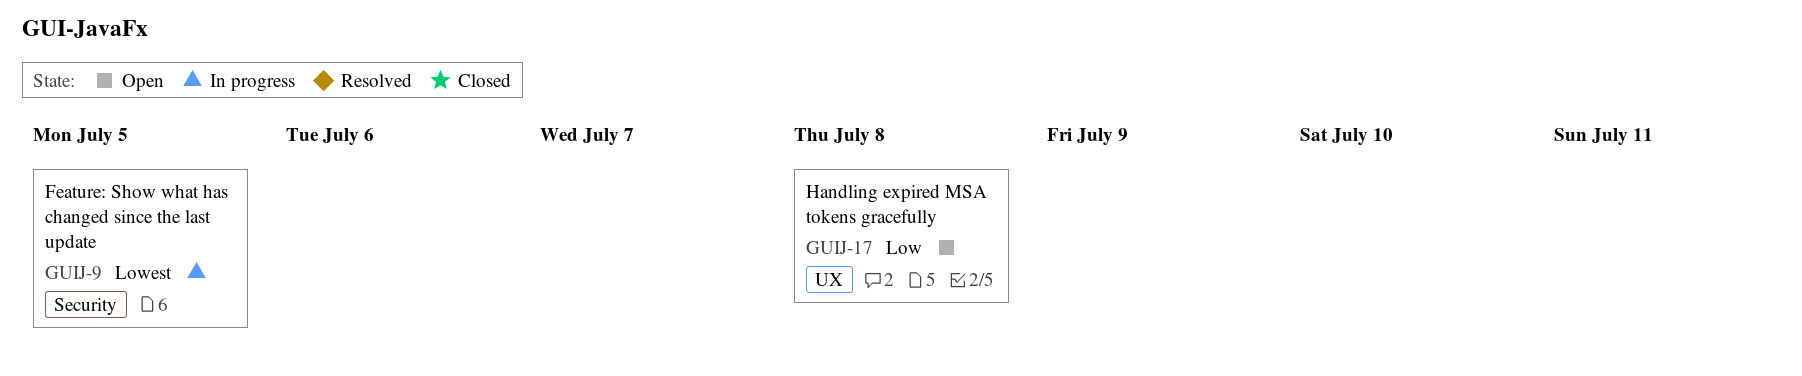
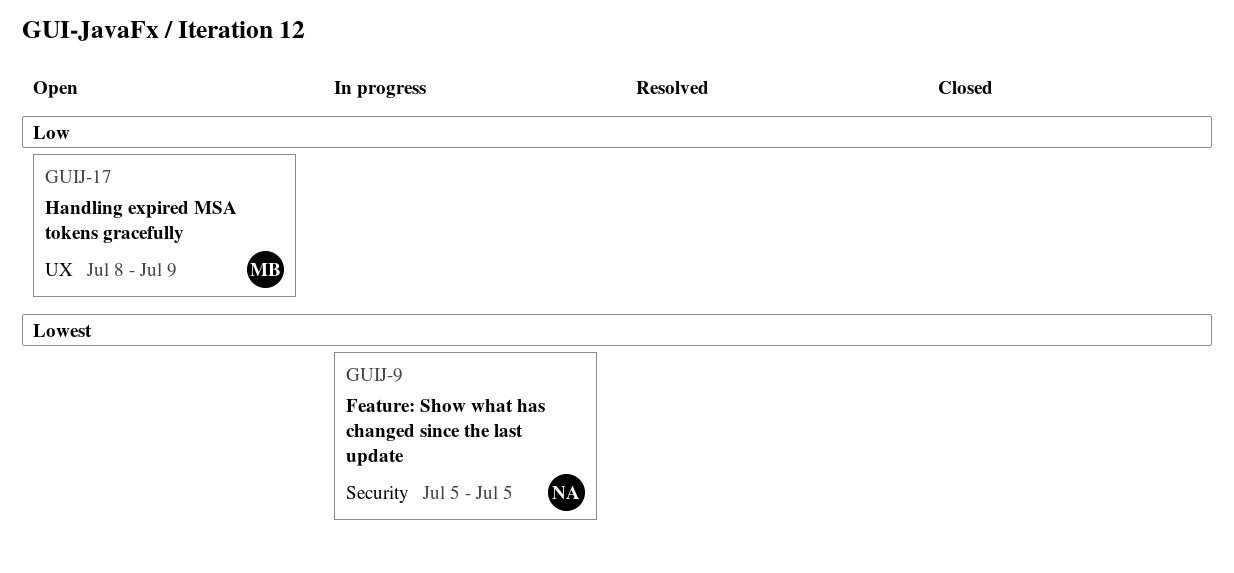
GUIJ-17, due: Jul 8 -> Jul 9

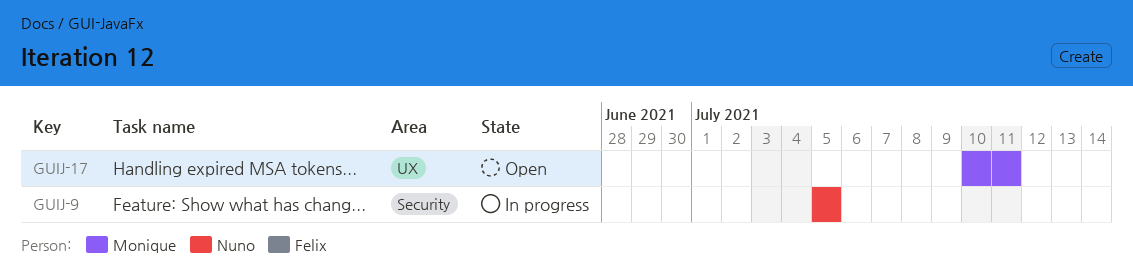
GUIJ-17, start: Jul 8 -> Jul 10
GUIJ-17, due: Jul 9 -> Jul 11

